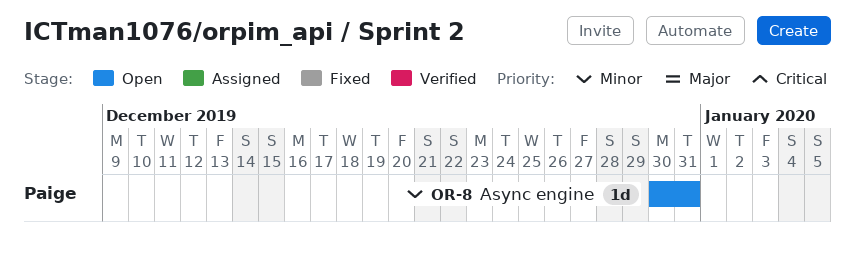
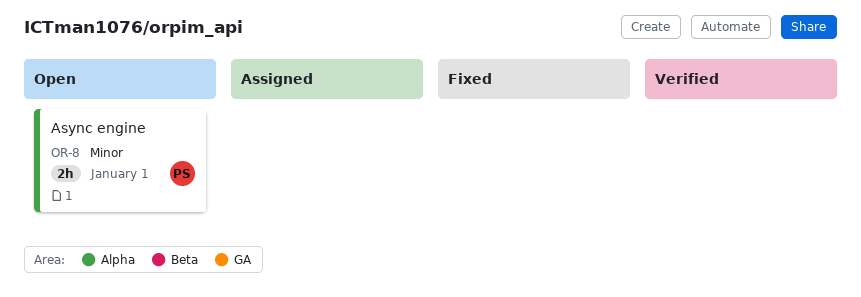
OR-8, estimate: 1d -> 2h
OR-8, due: Dec 31 -> Jan 1

